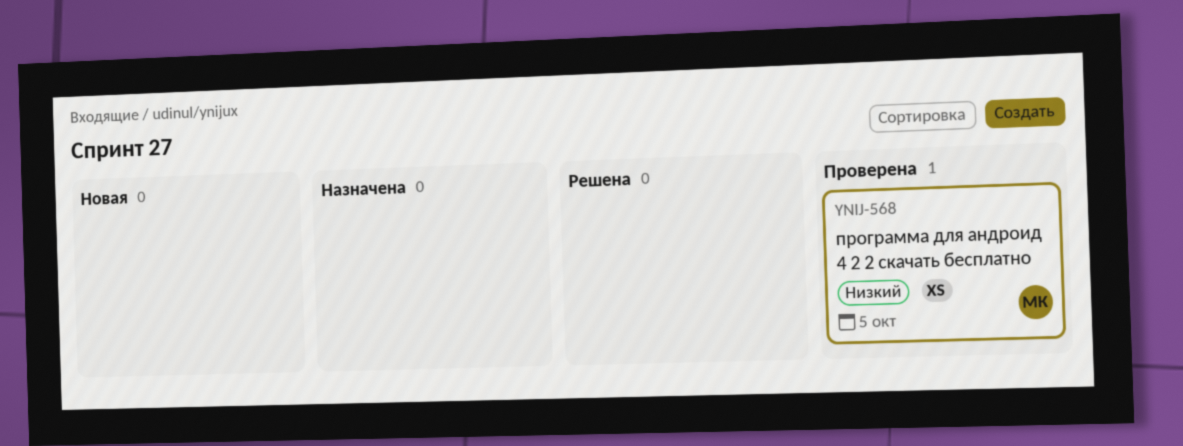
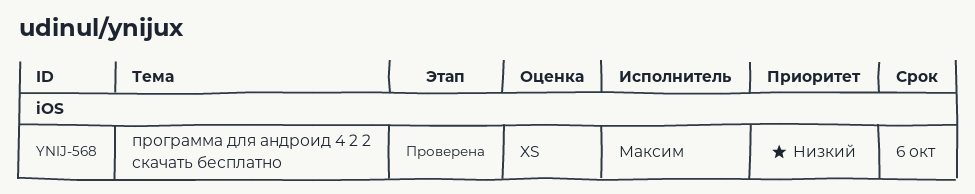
YNIJ-568, due: Oct 5 -> Oct 6

